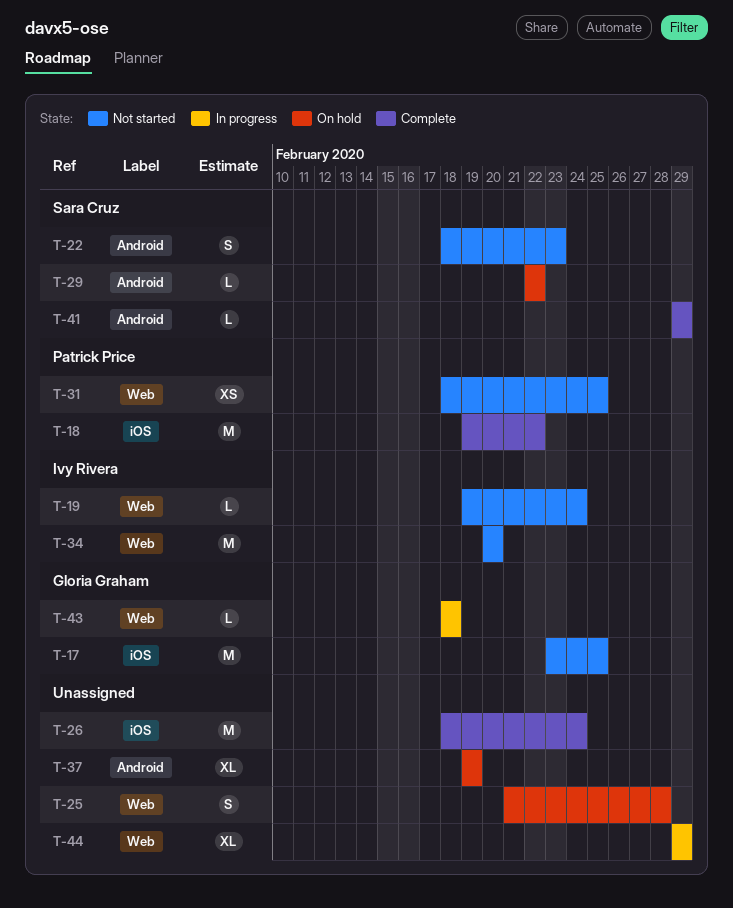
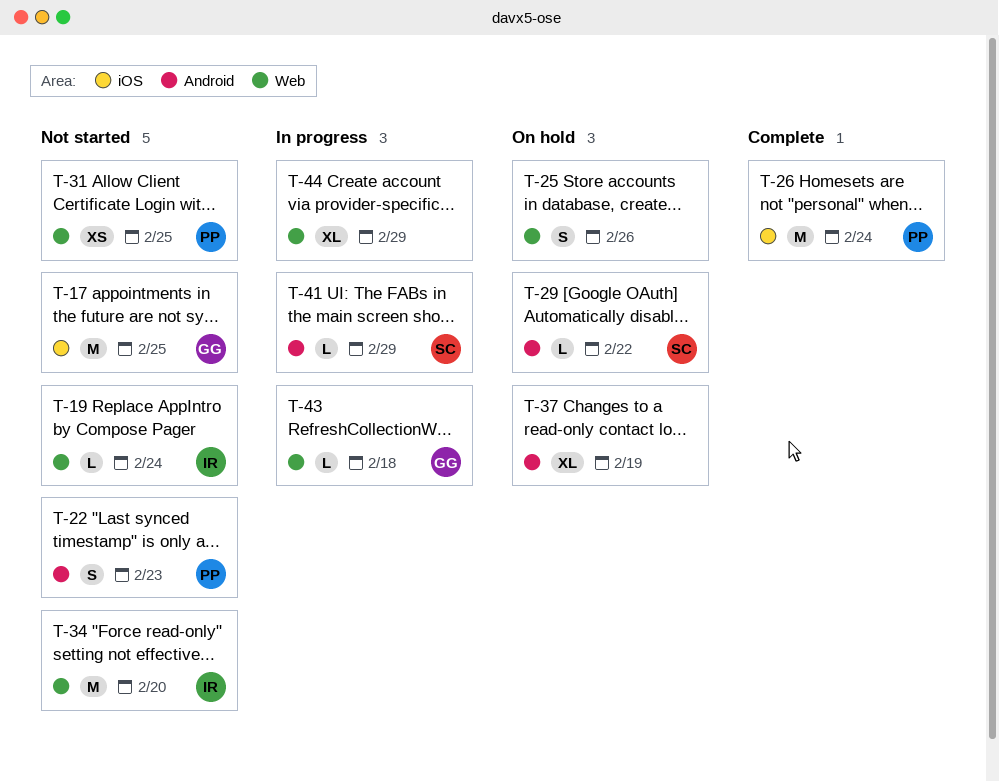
T-18: present -> none
T-22, owner: Sara Cruz -> Patrick Price
T-25, due: Feb 28 -> Feb 26
T-26, owner: none -> Patrick Price
T-41, status: Complete -> In progress

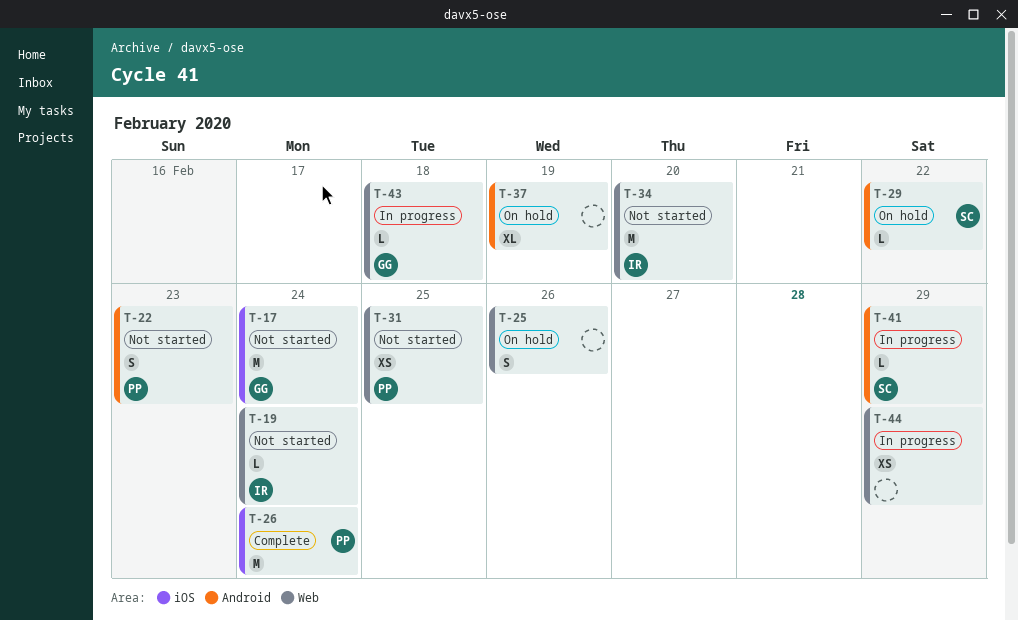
T-17, due: Feb 25 -> Feb 24
T-44, estimate: XL -> XS

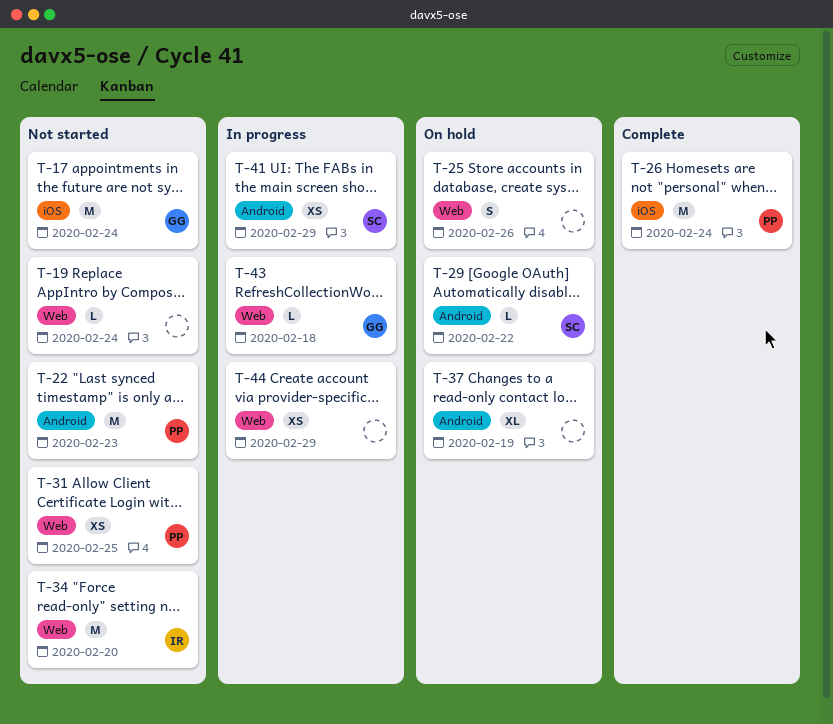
T-19, owner: IR -> none
T-22, estimate: S -> M
T-41, estimate: L -> XS

